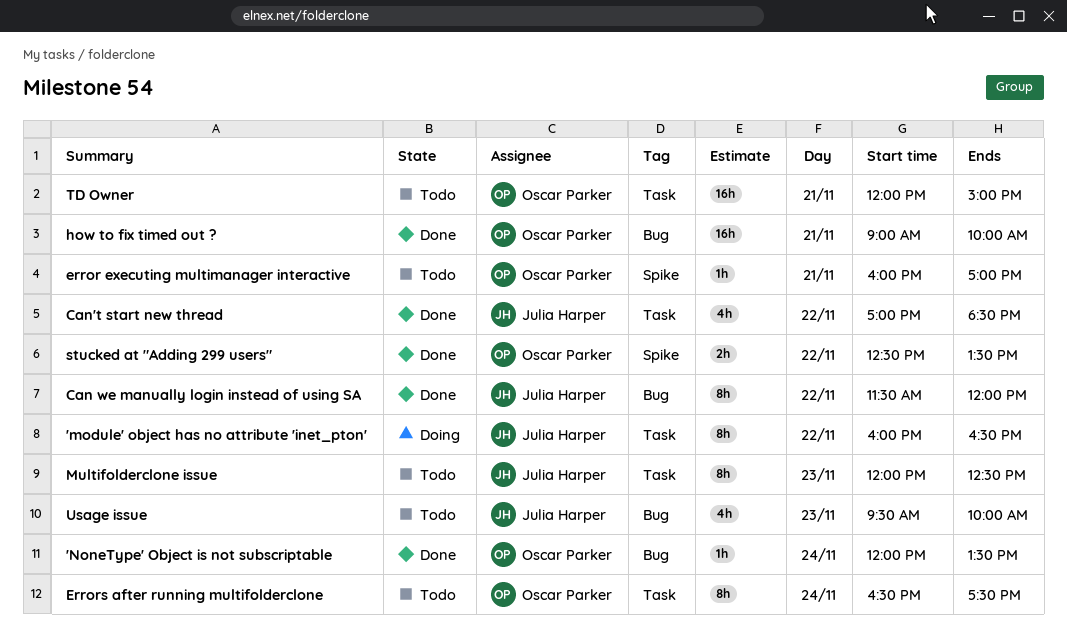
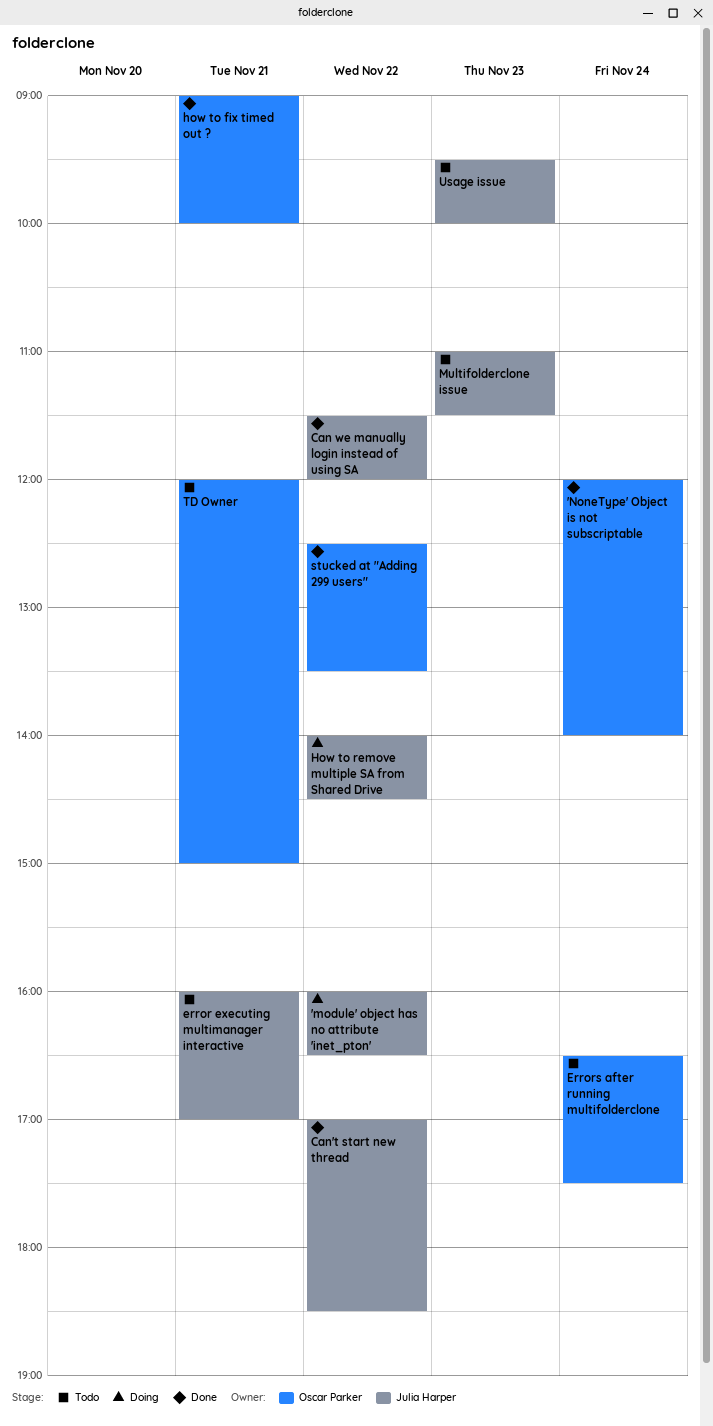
'NoneType' Object is not subscriptable, ends: 13:30 -> 14:00
error executing multimanager interactive, owner: Oscar Parker -> Julia Harper
How to remove multiple SA from Shared Drive: none -> present
Multifolderclone issue, begins: 12:00 -> 11:00
Multifolderclone issue, ends: 12:30 -> 11:30

